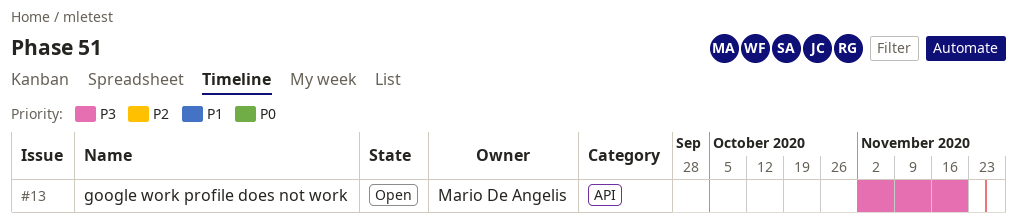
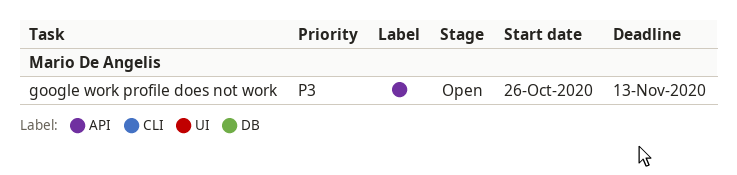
google work profile does not work, start: Nov 2 -> Oct 26
google work profile does not work, due: Nov 20 -> Nov 13

